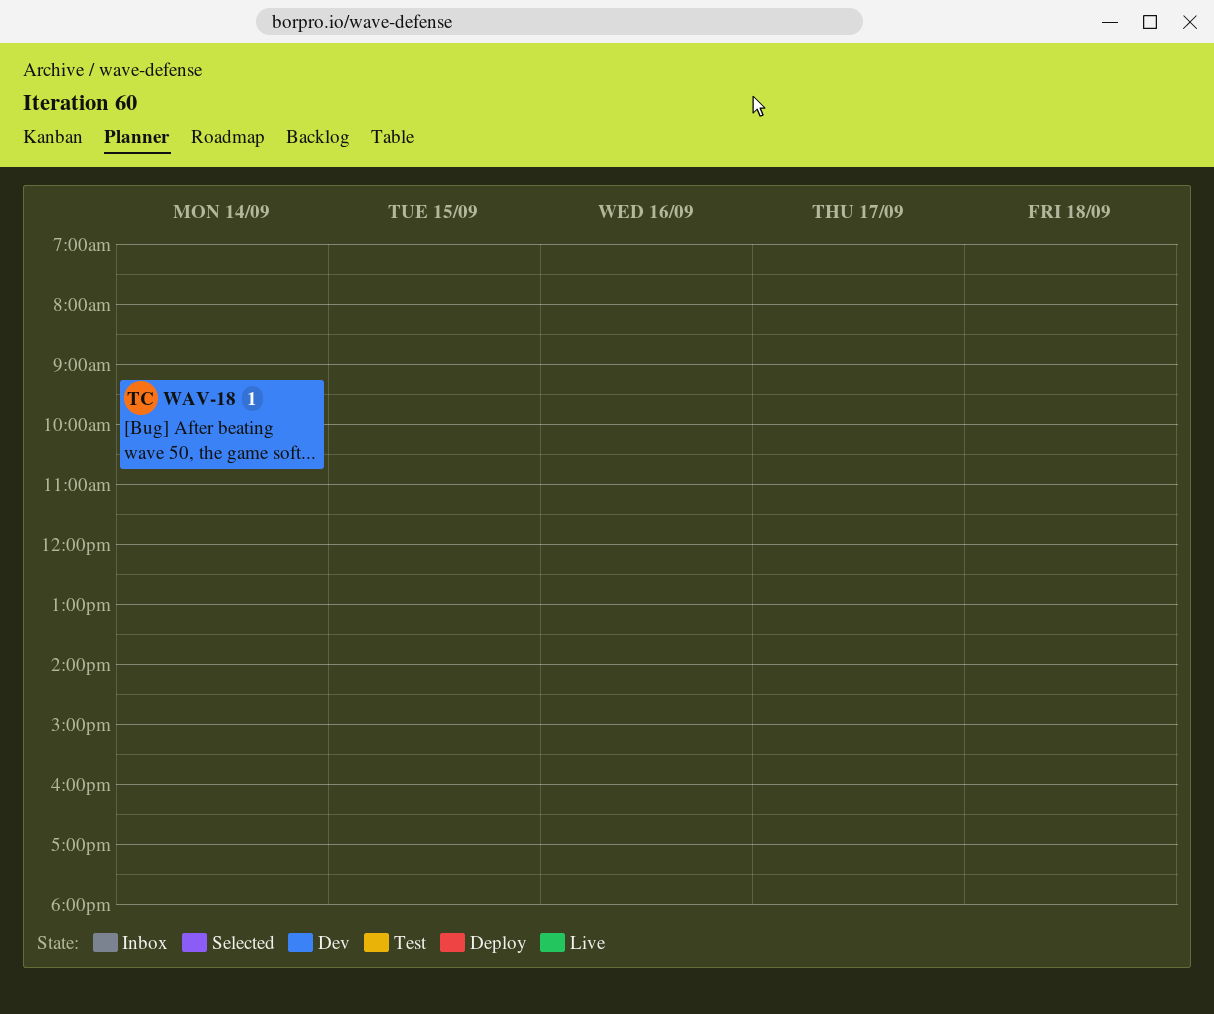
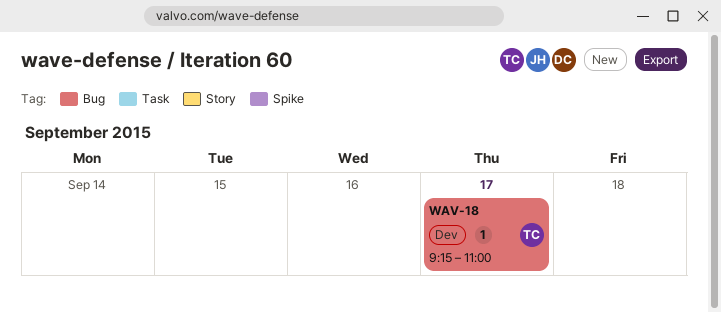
WAV-18, day: Sep 14 -> Sep 17
WAV-18, ends: 10:45 -> 11:00

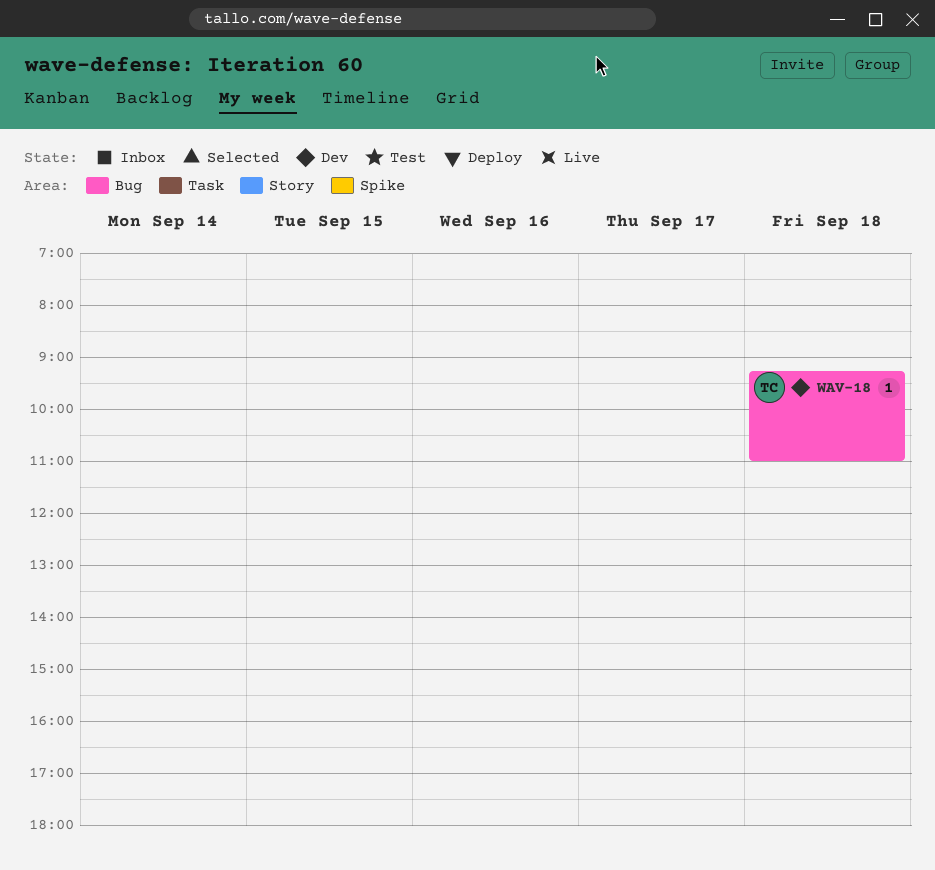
WAV-18, day: Sep 17 -> Sep 18

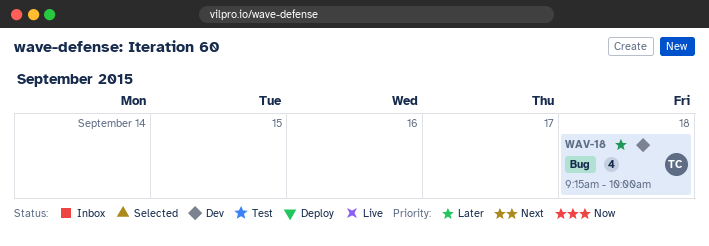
WAV-18, estimate: 1 -> 4
WAV-18, ends: 11:00 -> 10:00

